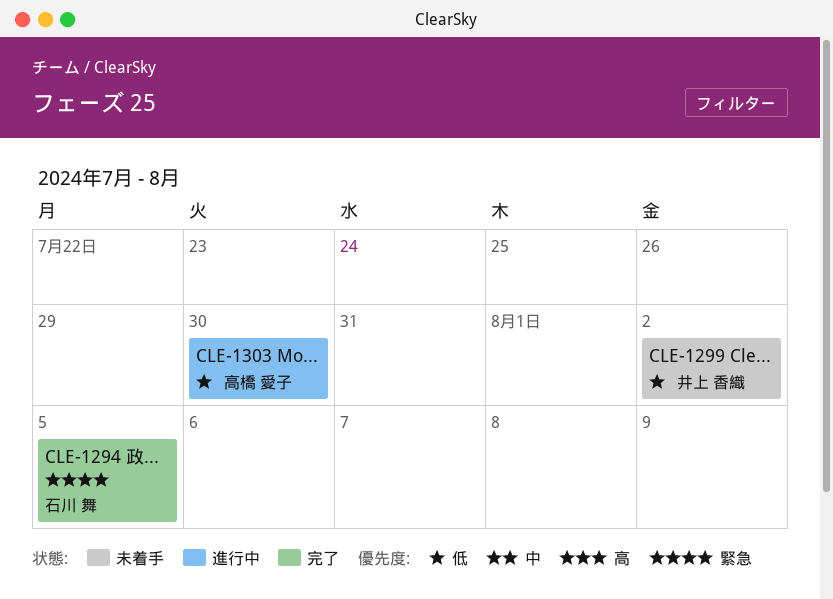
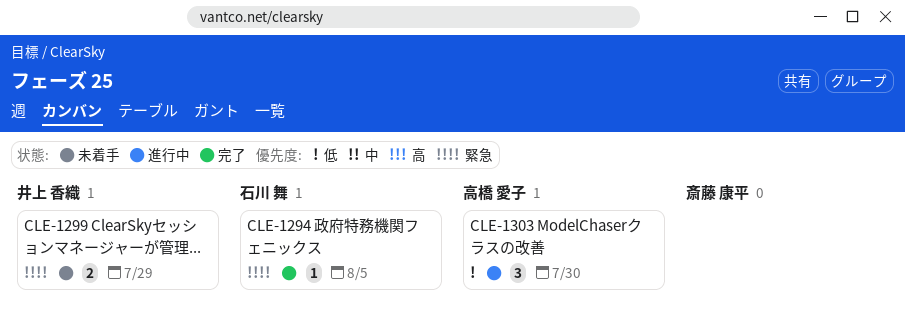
CLE-1299, priority: 低 -> 緊急
CLE-1299, due: Aug 2 -> Jul 29

